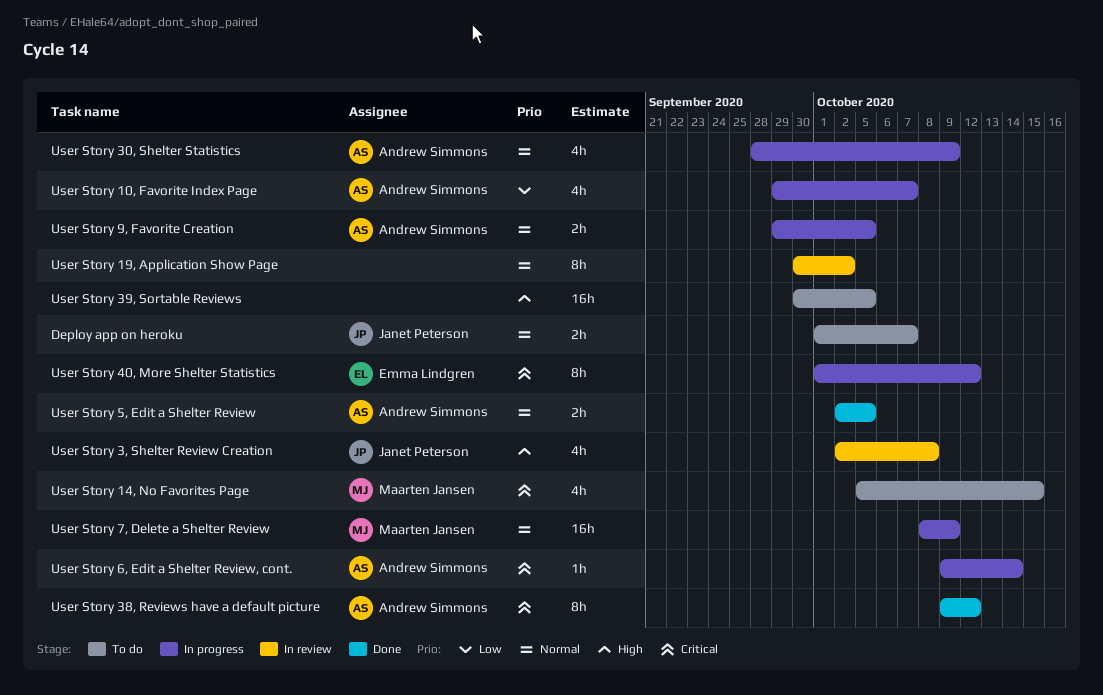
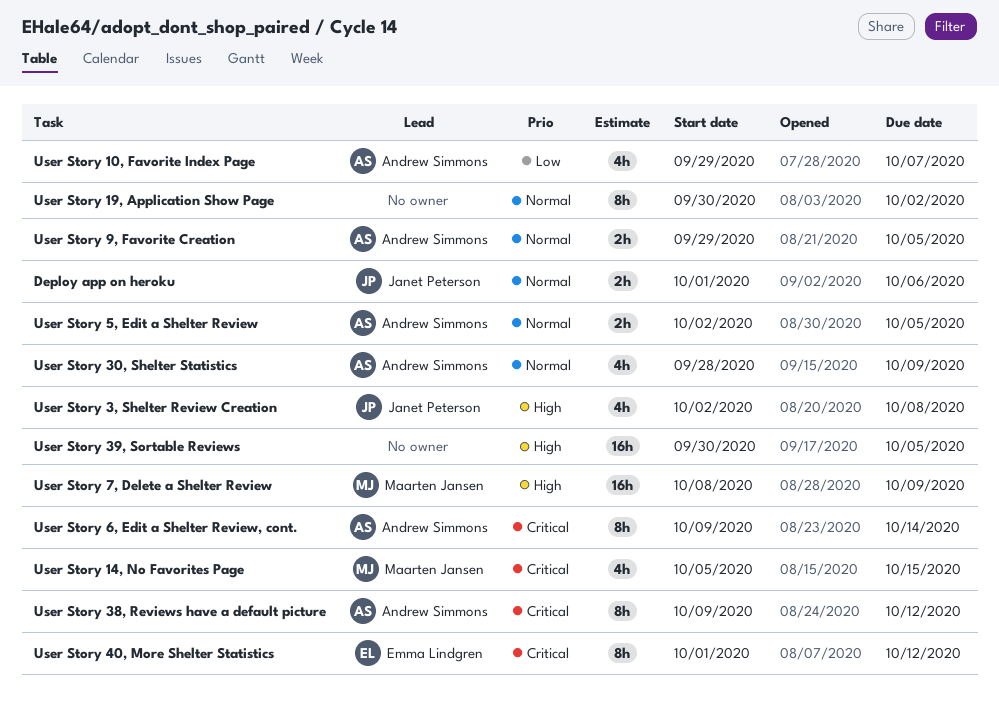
Deploy app on heroku, due: Oct 7 -> Oct 6
User Story 6, Edit a Shelter Review, cont., estimate: 1h -> 8h
User Story 7, Delete a Shelter Review, priority: Normal -> High

